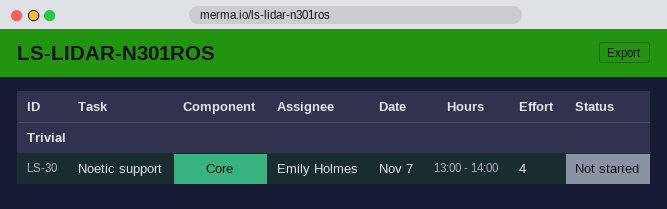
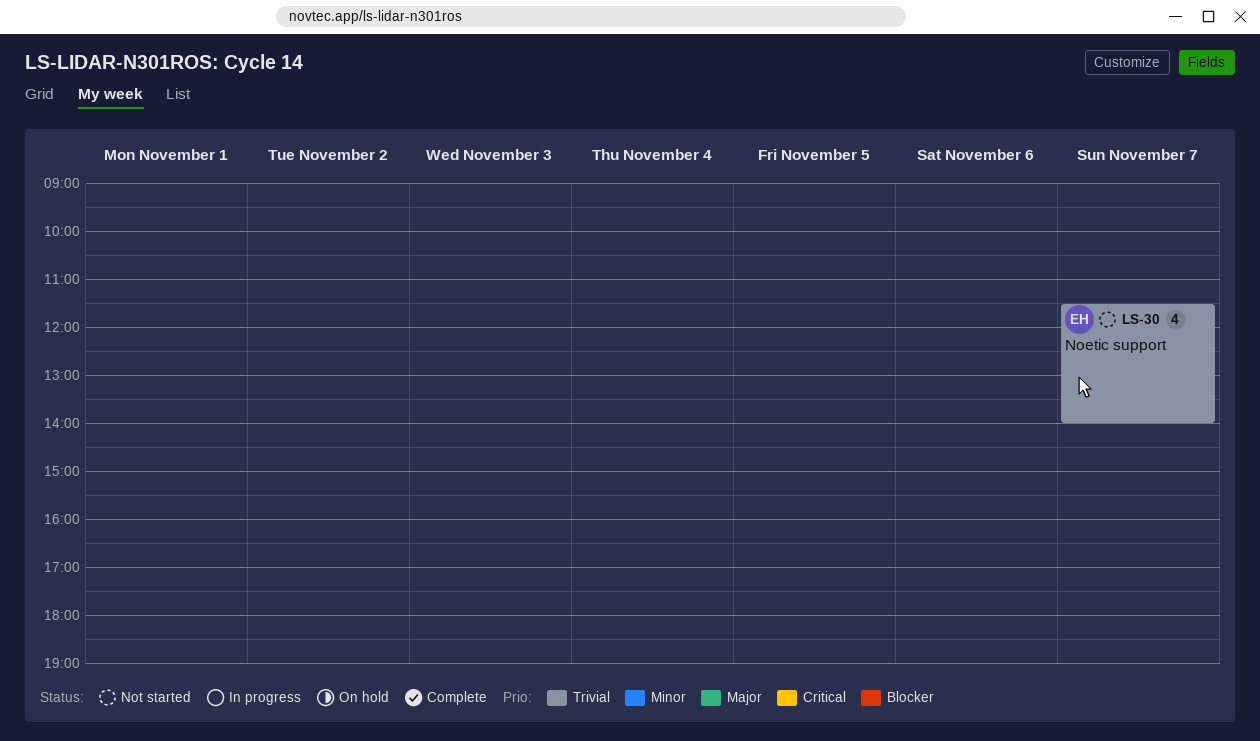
LS-30, begins: 13:00 -> 11:30

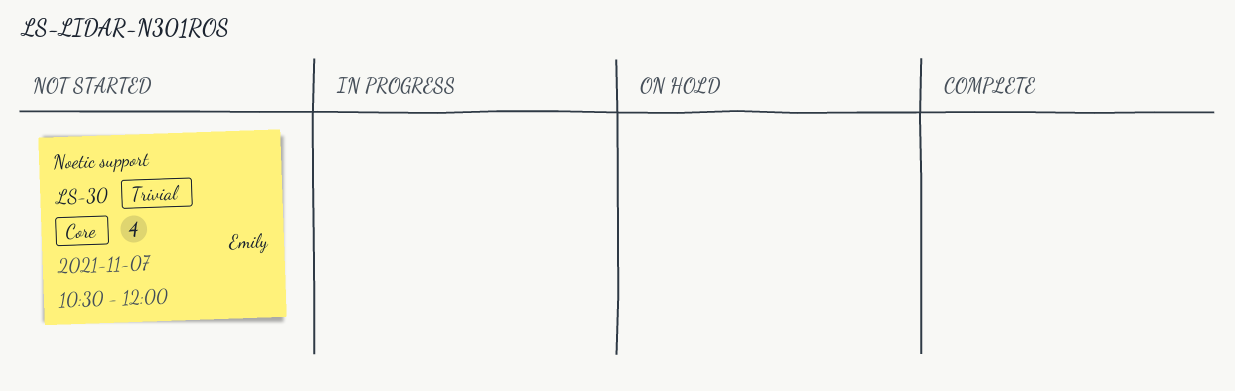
LS-30, begins: 11:30 -> 10:30
LS-30, ends: 14:00 -> 12:00

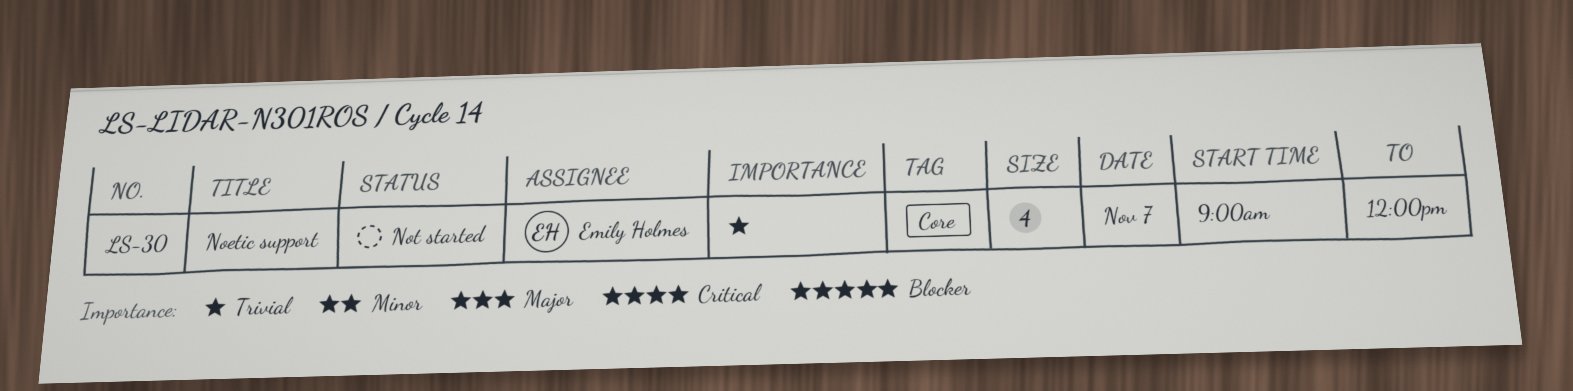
LS-30, begins: 10:30 -> 09:00

